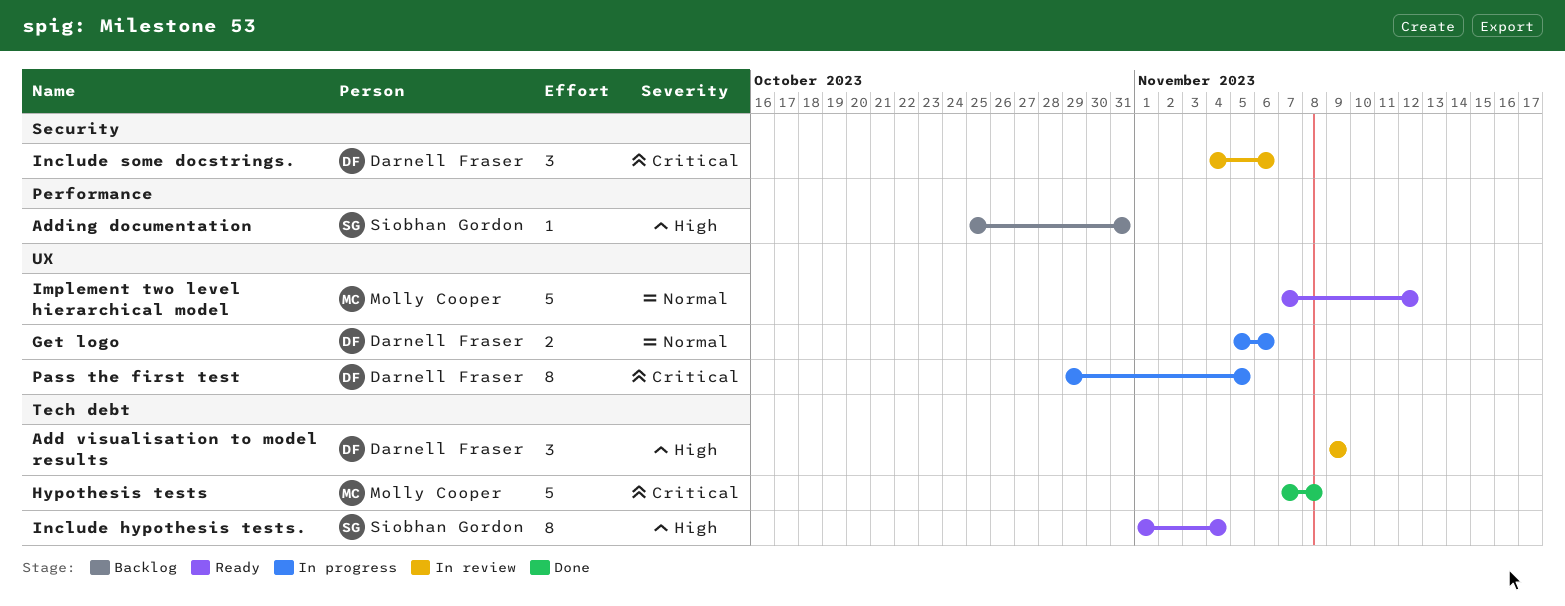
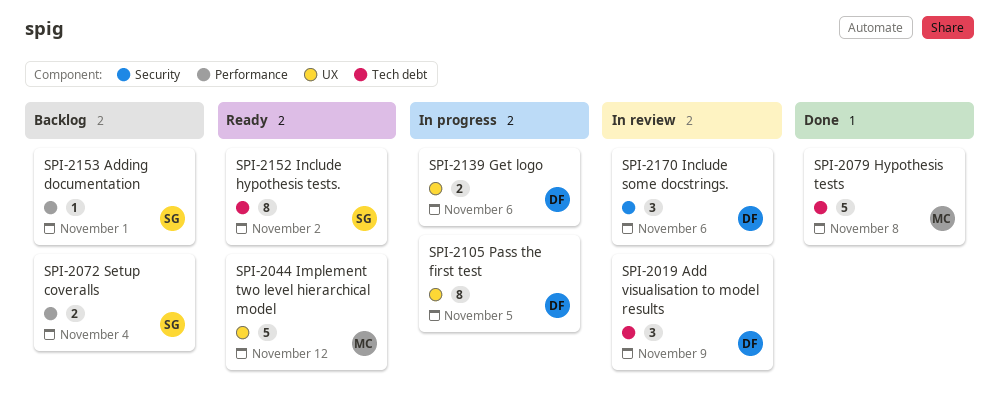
Adding documentation, due: Oct 31 -> Nov 1
Include hypothesis tests., due: Nov 4 -> Nov 2
Setup coveralls: none -> present

